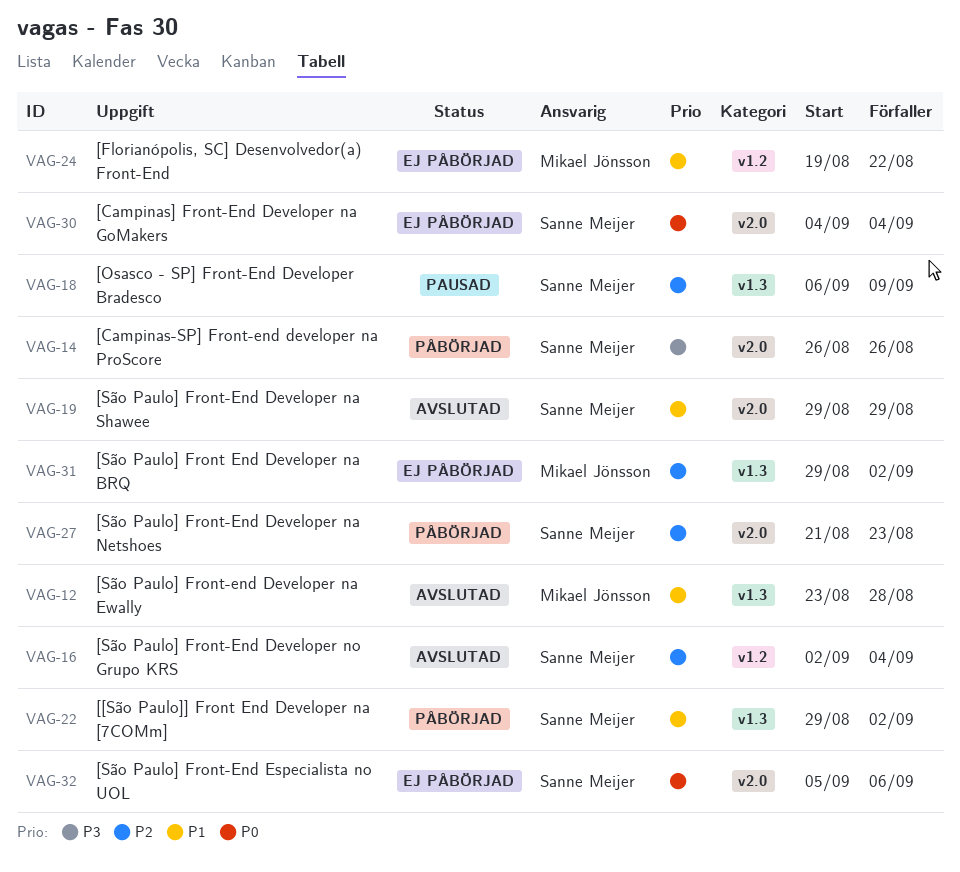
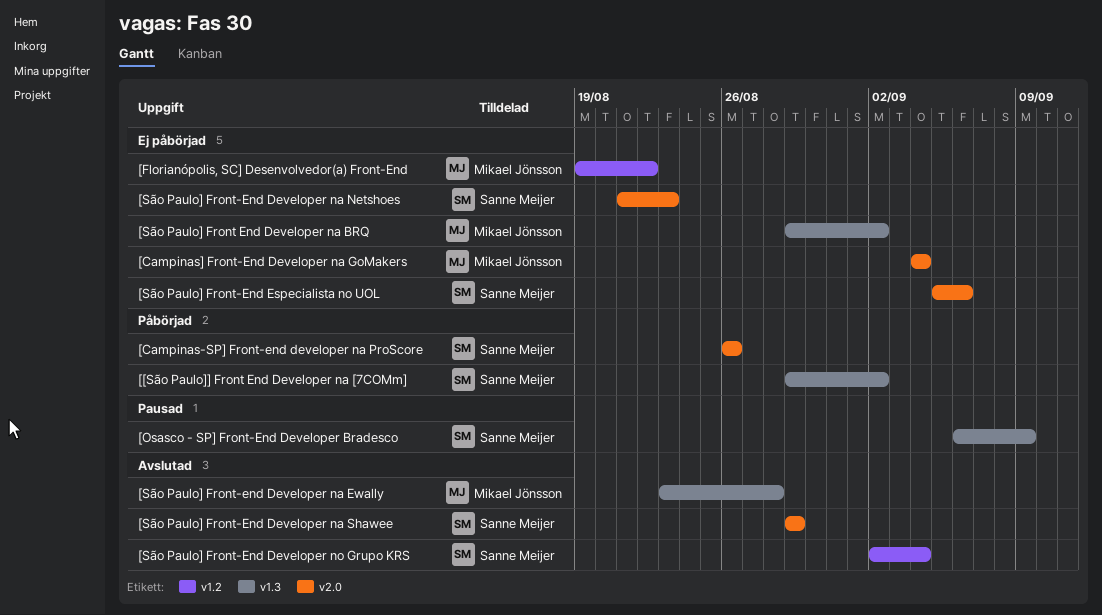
[Campinas] Front-End Developer na GoMakers, owner: Sanne Meijer -> Mikael Jönsson
[São Paulo] Front-End Developer na Netshoes, status: Påbörjad -> Ej påbörjad

